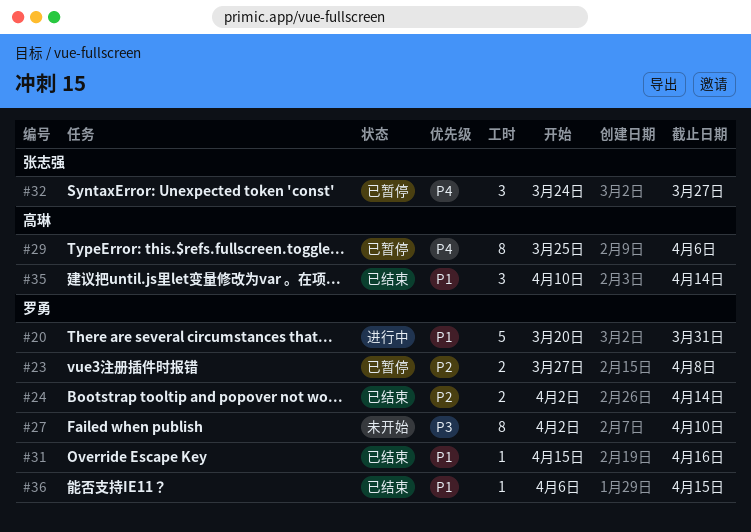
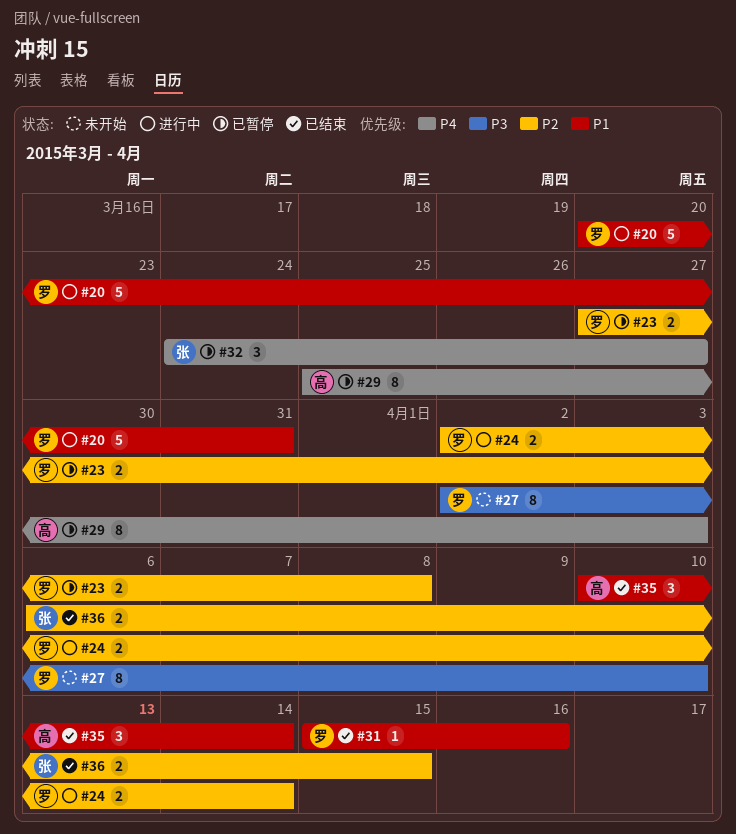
#24, status: 已结束 -> 进行中
#29, due: Apr 6 -> Apr 3
#36, owner: 罗勇 -> 张志强
#36, priority: P1 -> P2
#36, estimate: 1 -> 2

